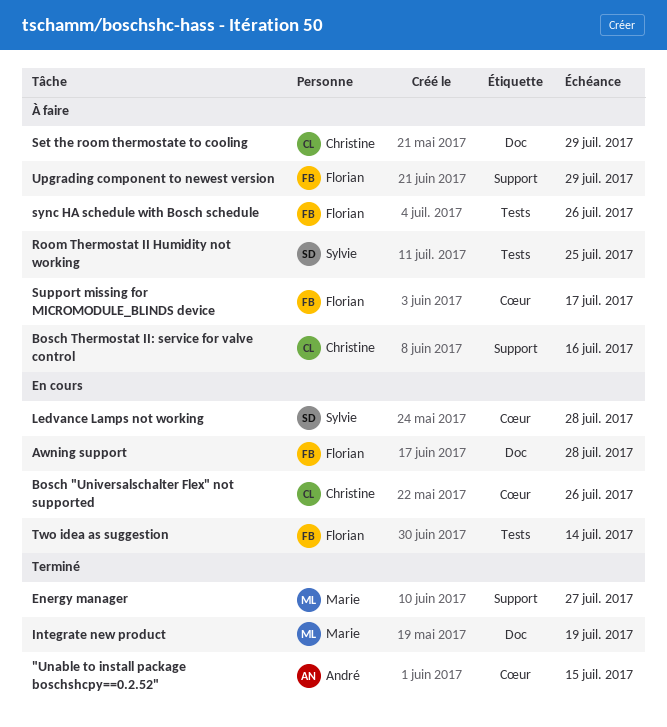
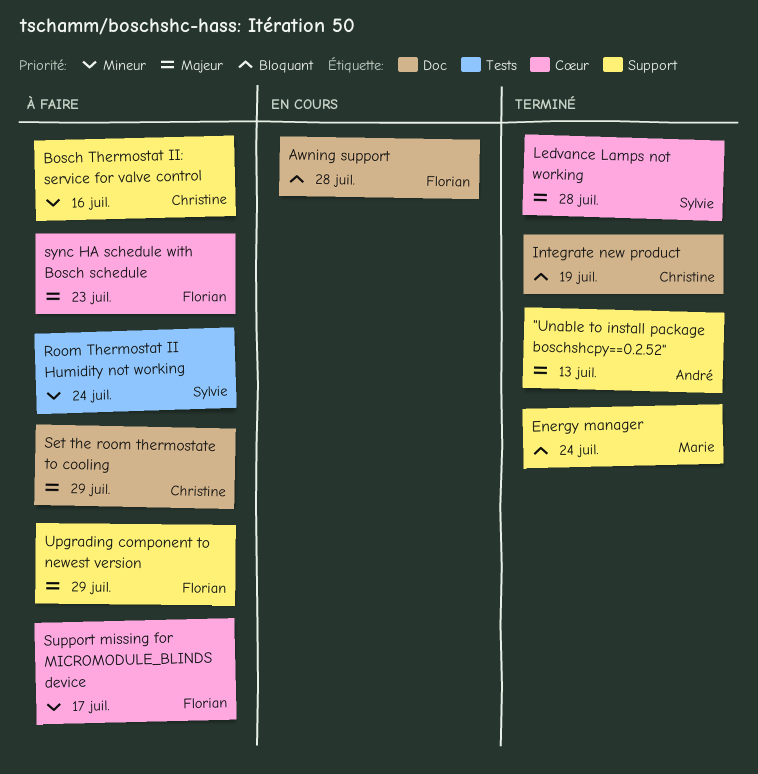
"Unable to install package boschshcpy==0.2.52", label: Cœur -> Support
"Unable to install package boschshcpy==0.2.52", due: Jul 15 -> Jul 13
Bosch "Universalschalter Flex" not supported: present -> none
Energy manager, due: Jul 27 -> Jul 24
Integrate new product, owner: Marie -> Christine
Ledvance Lamps not working, status: En cours -> Terminé
Room Thermostat II Humidity not working, due: Jul 25 -> Jul 24
sync HA schedule with Bosch schedule, label: Tests -> Cœur
sync HA schedule with Bosch schedule, due: Jul 26 -> Jul 23
Two idea as suggestion: present -> none

